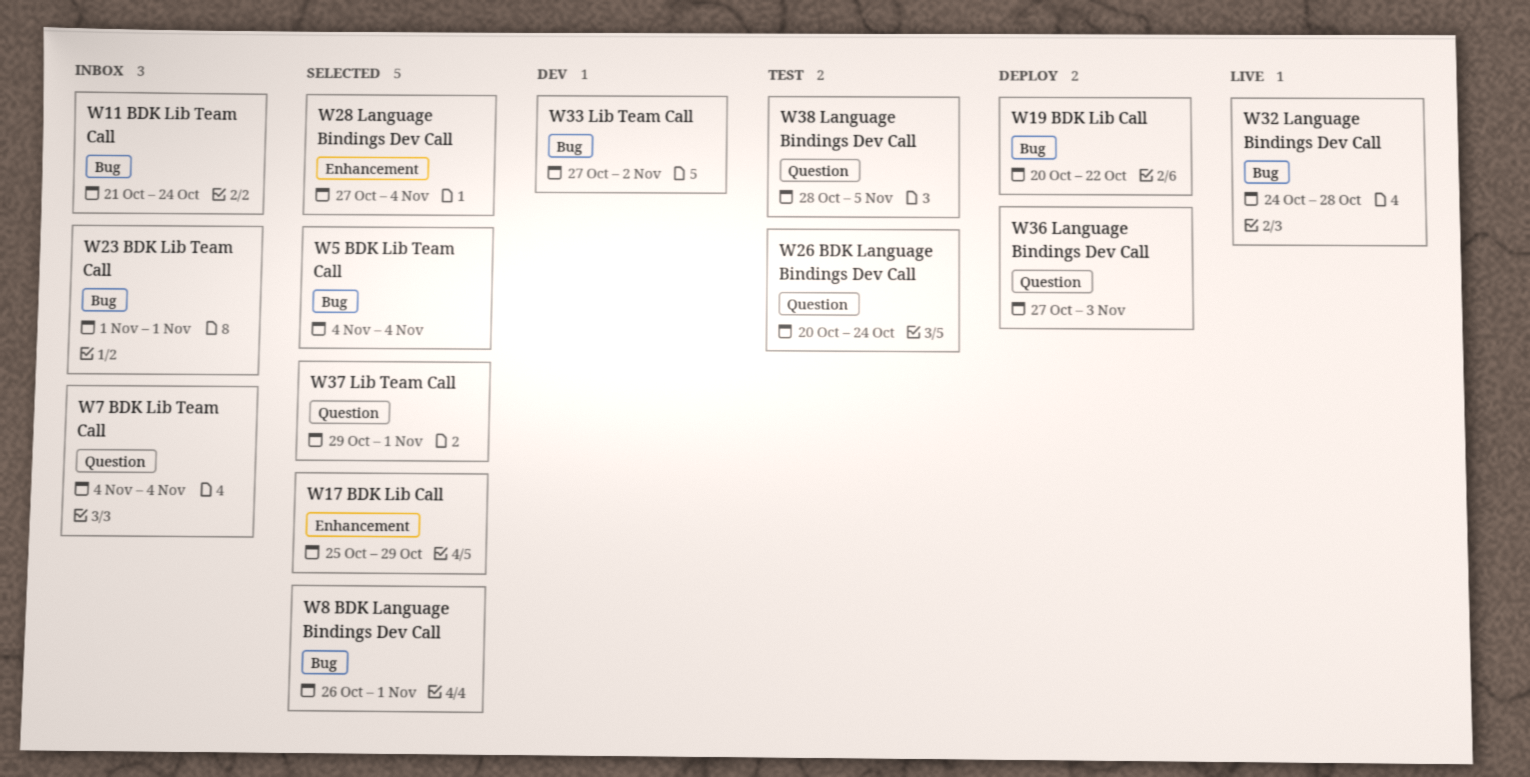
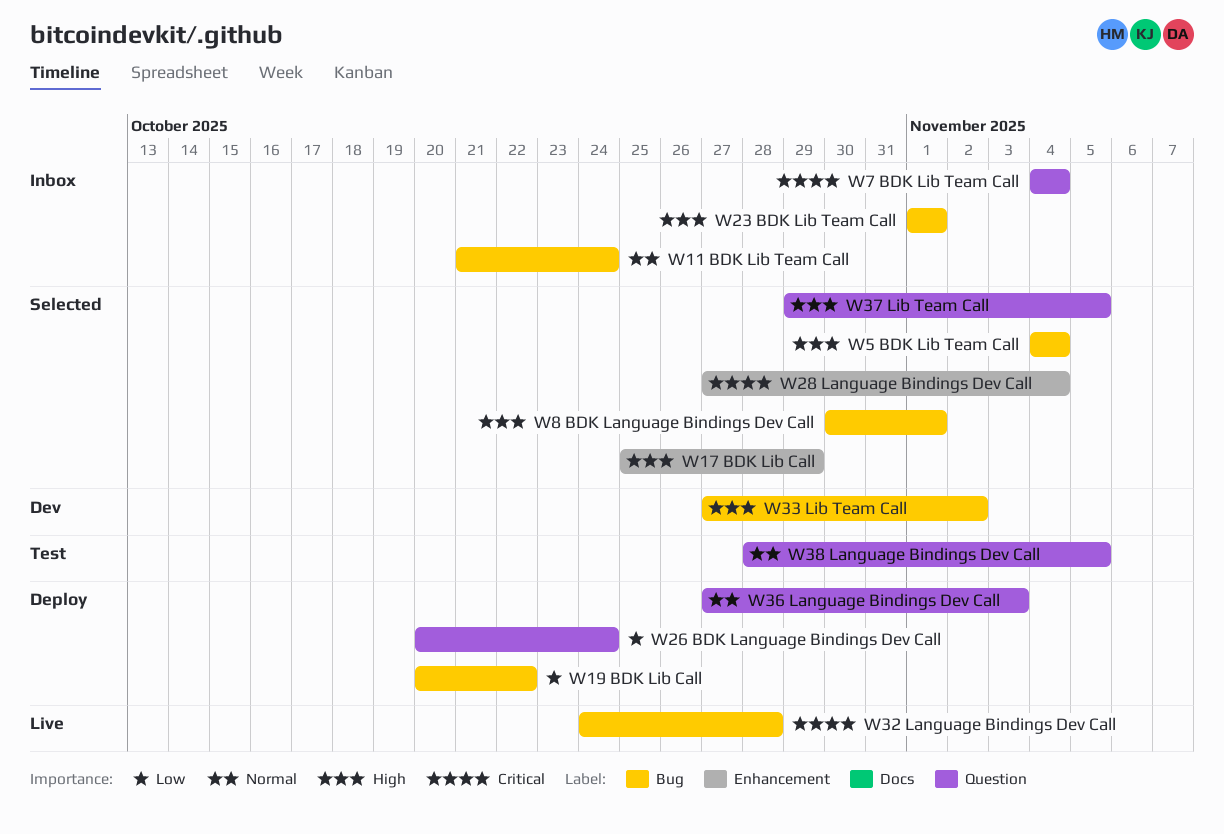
W26 BDK Language Bindings Dev Call, status: Test -> Deploy
W37 Lib Team Call, due: Nov 1 -> Nov 5
W8 BDK Language Bindings Dev Call, start: Oct 26 -> Oct 30

